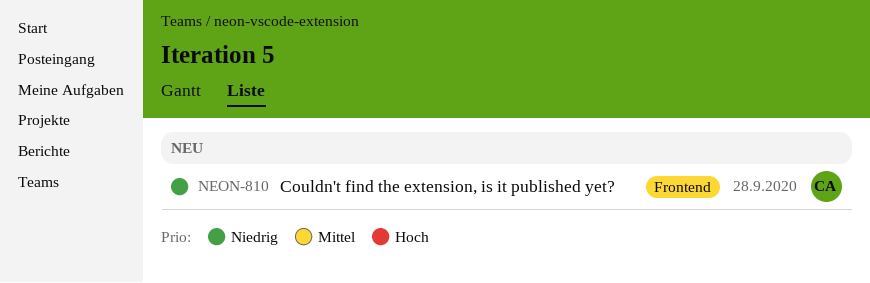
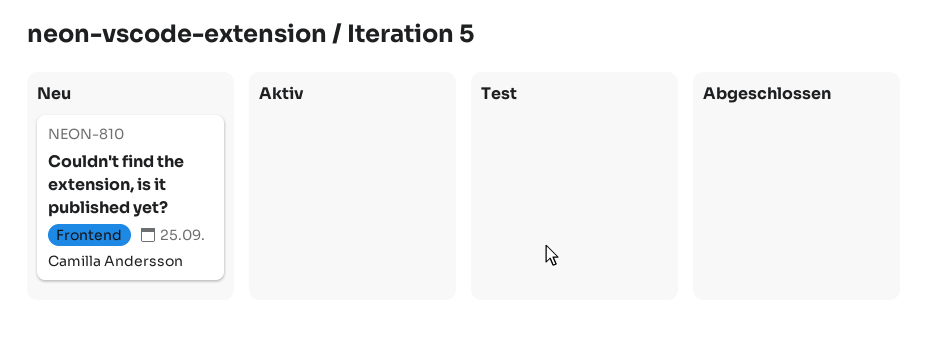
NEON-810, due: Sep 28 -> Sep 25

